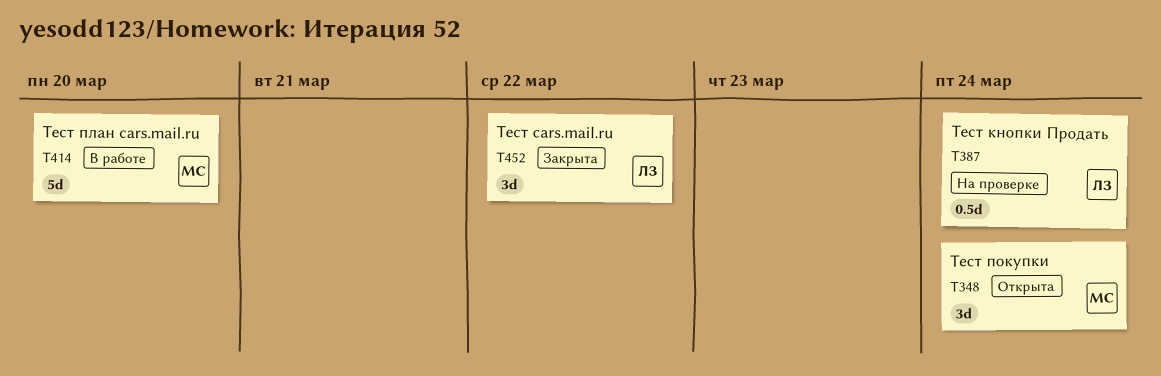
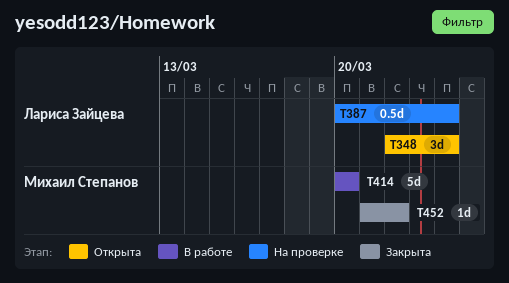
T348, owner: Михаил Степанов -> Лариса Зайцева
T452, owner: Лариса Зайцева -> Михаил Степанов
T452, estimate: 3d -> 1d

